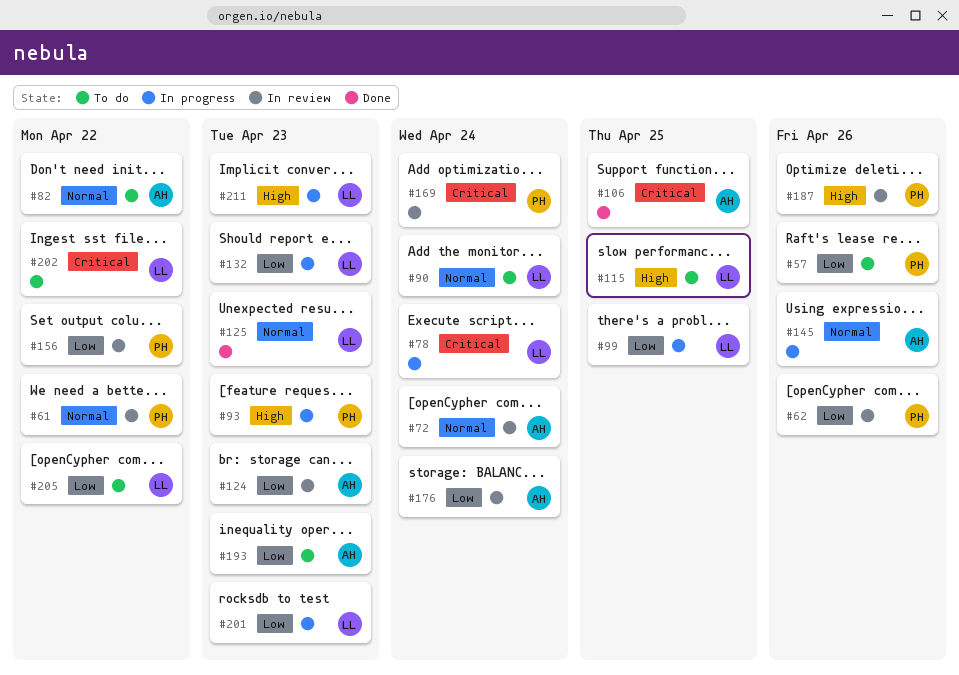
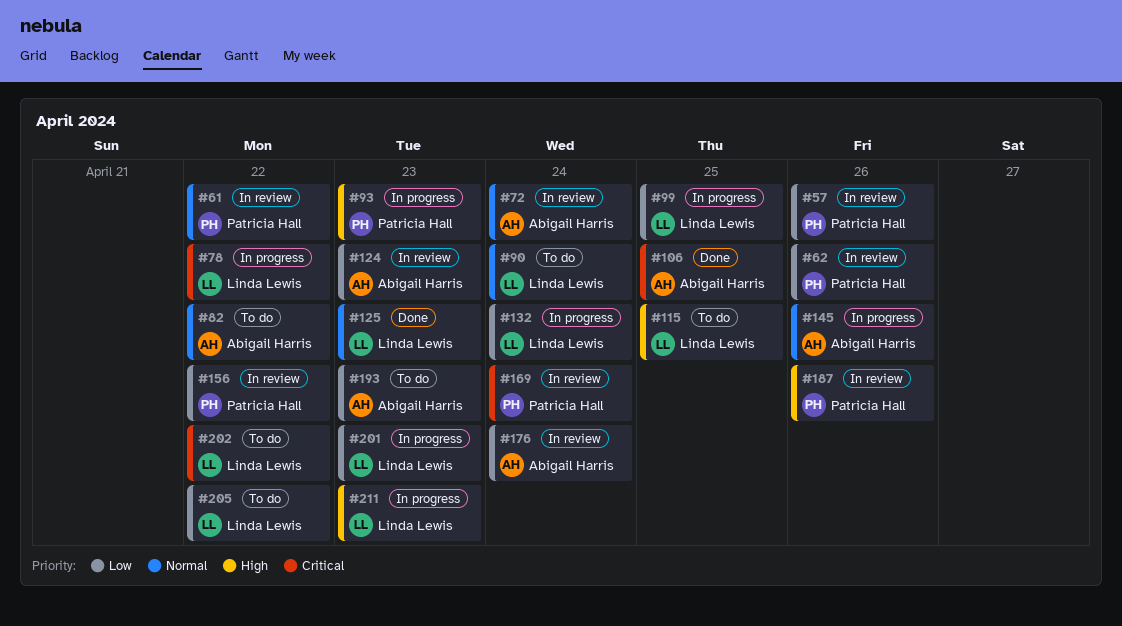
#57, status: To do -> In review
#78, due: Apr 24 -> Apr 22
#132, due: Apr 23 -> Apr 24

